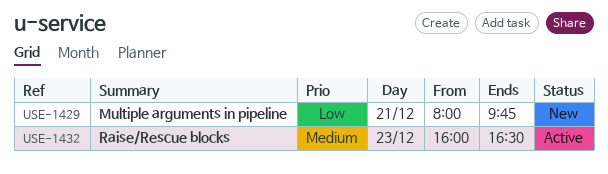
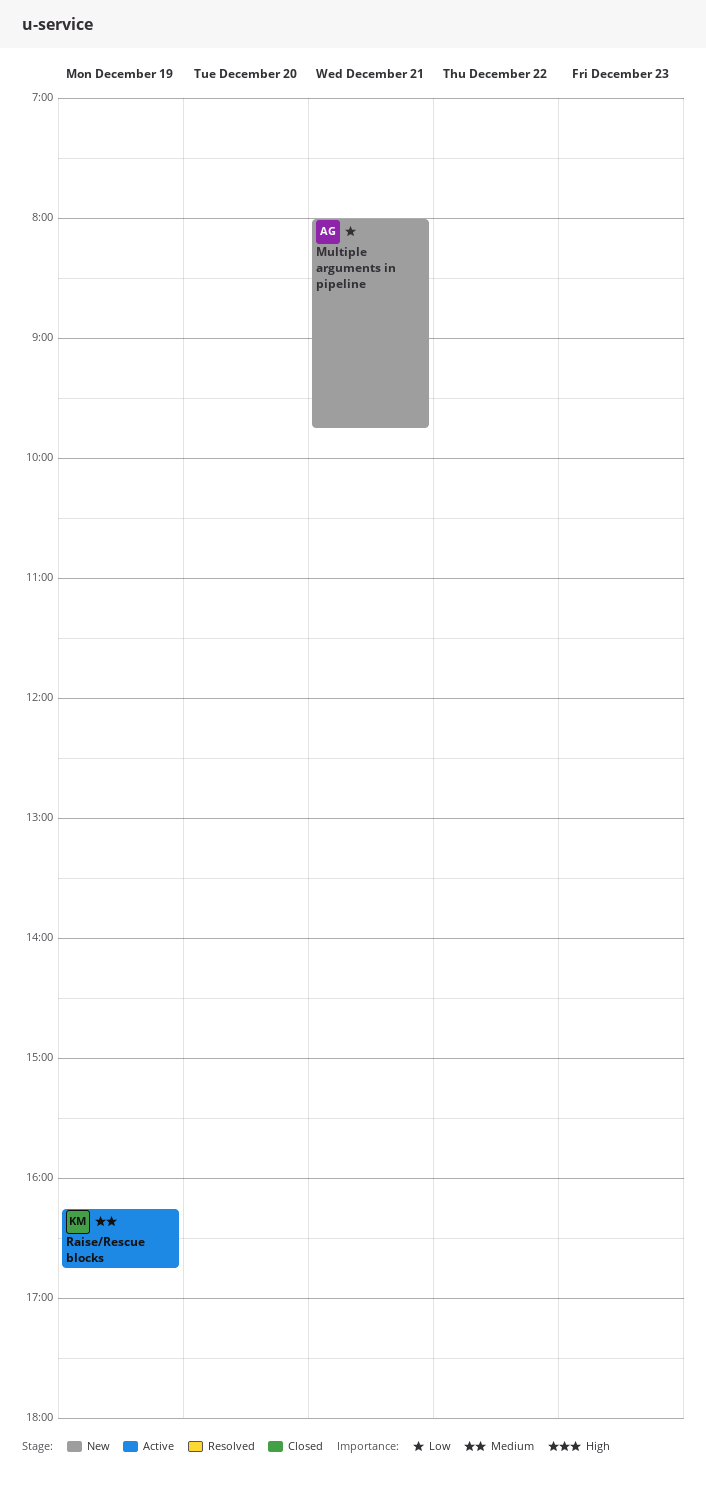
Raise/Rescue blocks, day: Dec 23 -> Dec 19
Raise/Rescue blocks, begins: 16:00 -> 16:15
Raise/Rescue blocks, ends: 16:30 -> 16:45

